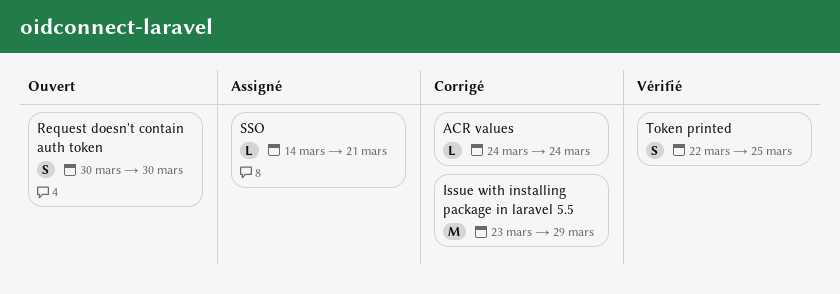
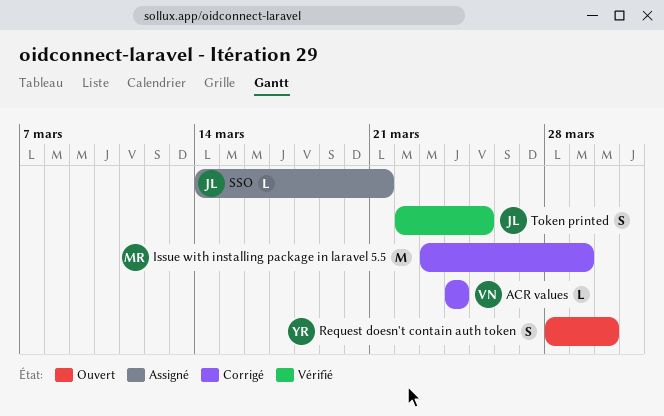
Request doesn't contain auth token, start: Mar 30 -> Mar 28

